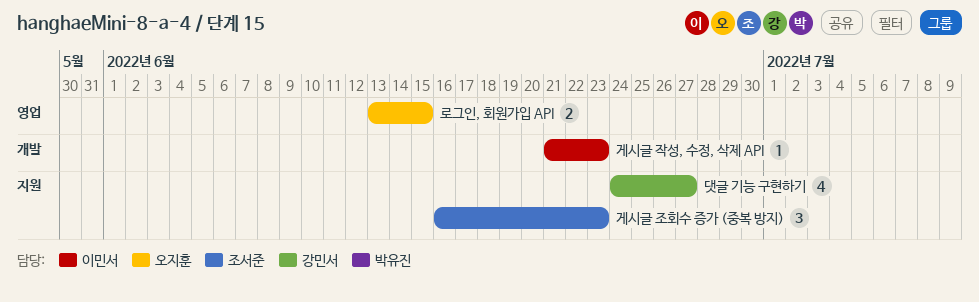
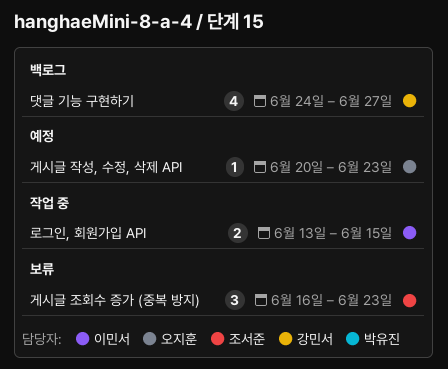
게시글 작성, 수정, 삭제 API, owner: 이민서 -> 오지훈
게시글 작성, 수정, 삭제 API, start: Jun 21 -> Jun 20
로그인, 회원가입 API, owner: 오지훈 -> 이민서

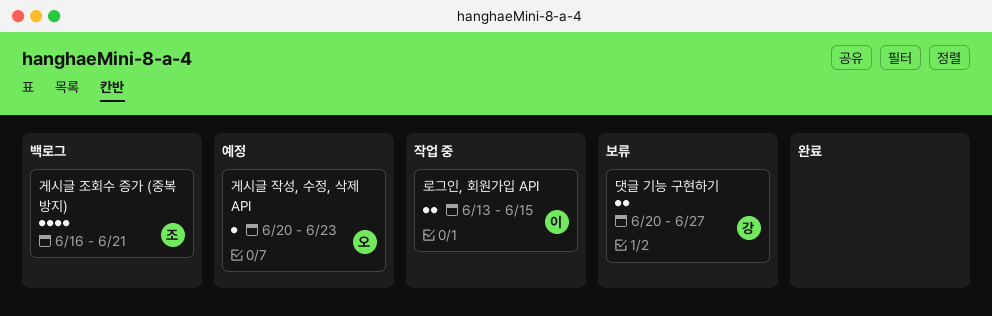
게시글 조회수 증가 (중복 방지), status: 보류 -> 백로그
게시글 조회수 증가 (중복 방지), estimate: 3 -> 4
게시글 조회수 증가 (중복 방지), due: Jun 23 -> Jun 21
댓글 기능 구현하기, status: 백로그 -> 보류
댓글 기능 구현하기, estimate: 4 -> 2
댓글 기능 구현하기, start: Jun 24 -> Jun 20

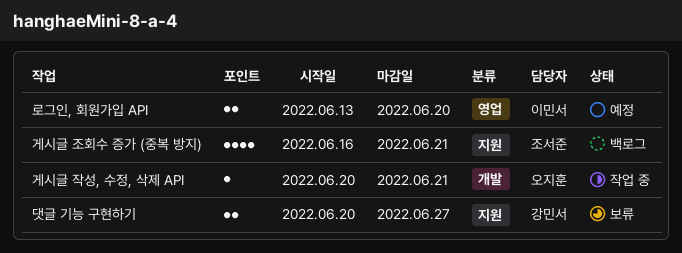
게시글 작성, 수정, 삭제 API, status: 예정 -> 작업 중
게시글 작성, 수정, 삭제 API, due: Jun 23 -> Jun 21
로그인, 회원가입 API, status: 작업 중 -> 예정
로그인, 회원가입 API, due: Jun 15 -> Jun 20

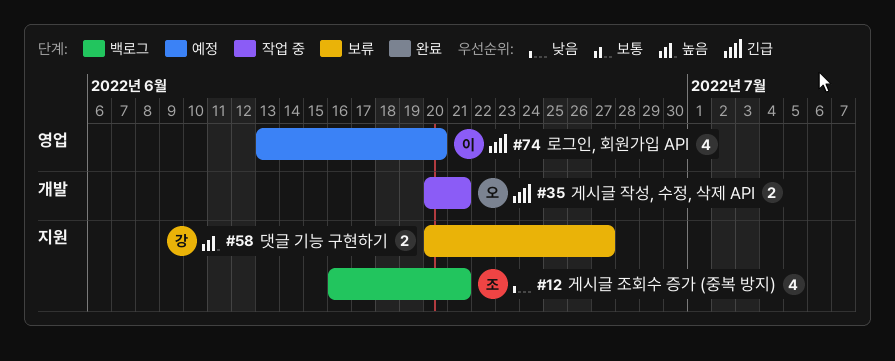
게시글 작성, 수정, 삭제 API, estimate: 1 -> 2
로그인, 회원가입 API, estimate: 2 -> 4

